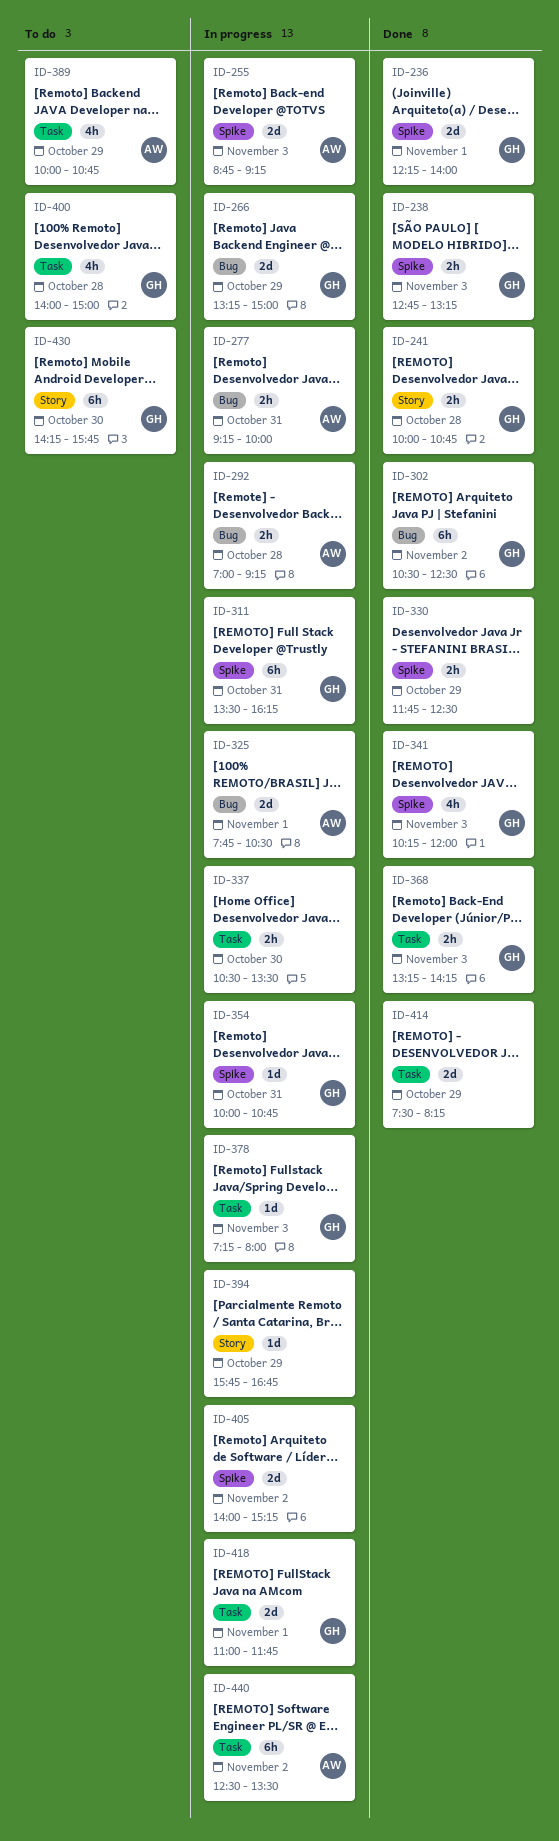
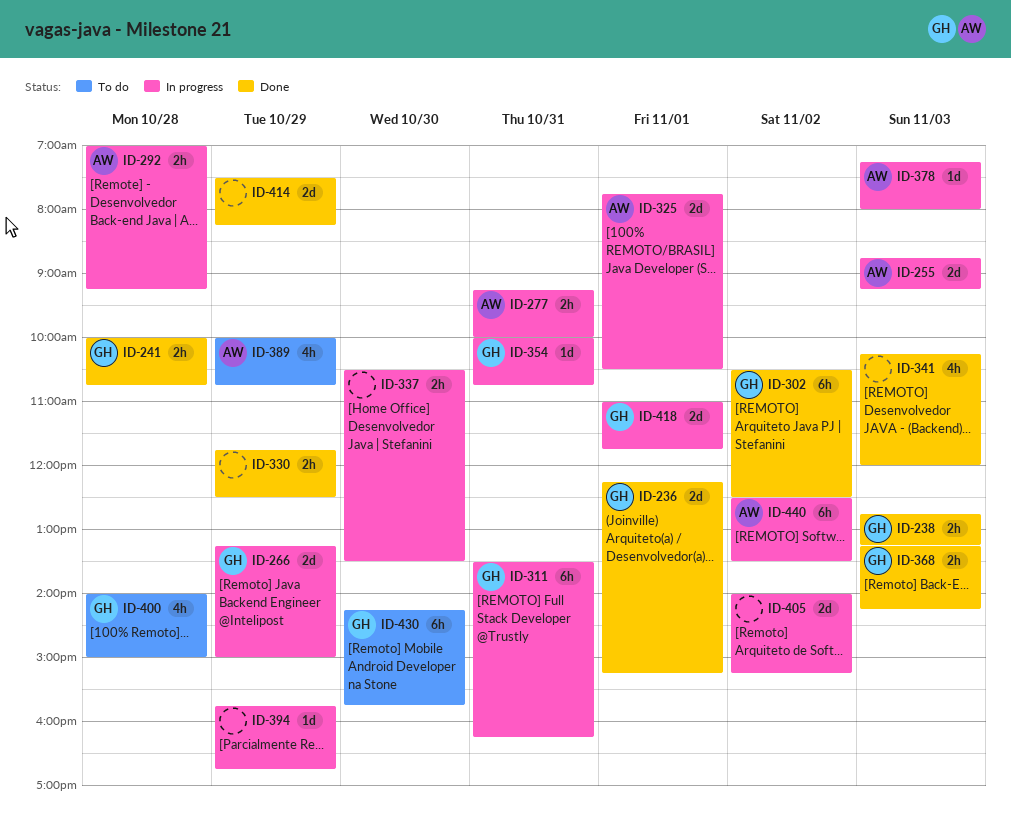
ID-236, ends: 14:00 -> 15:15
ID-341, owner: GH -> none
ID-378, owner: GH -> AW

